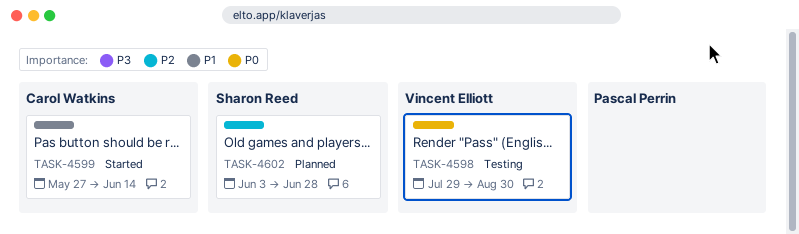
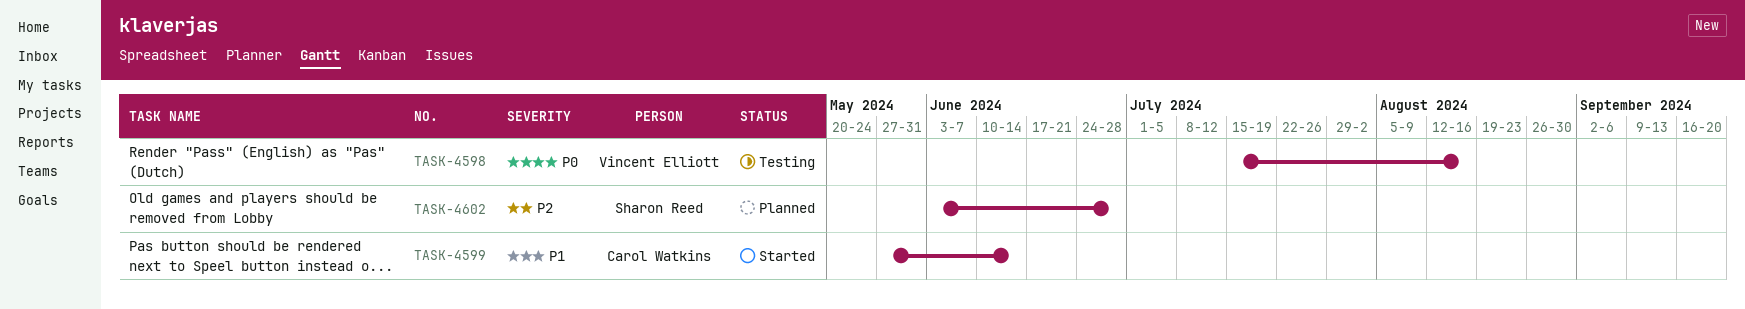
TASK-4598, start: Jul 29 -> Jul 15
TASK-4598, due: Aug 30 -> Aug 16

